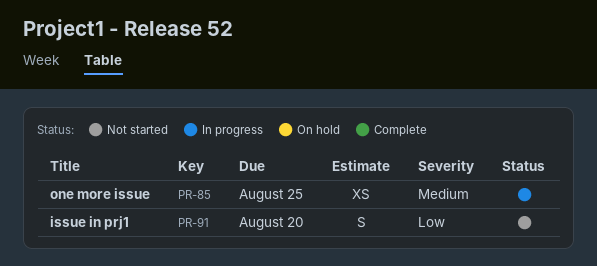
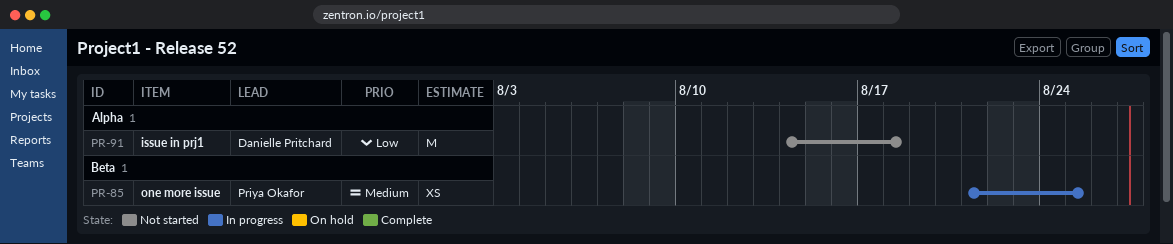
PR-91, estimate: S -> M
PR-91, due: Aug 20 -> Aug 18

